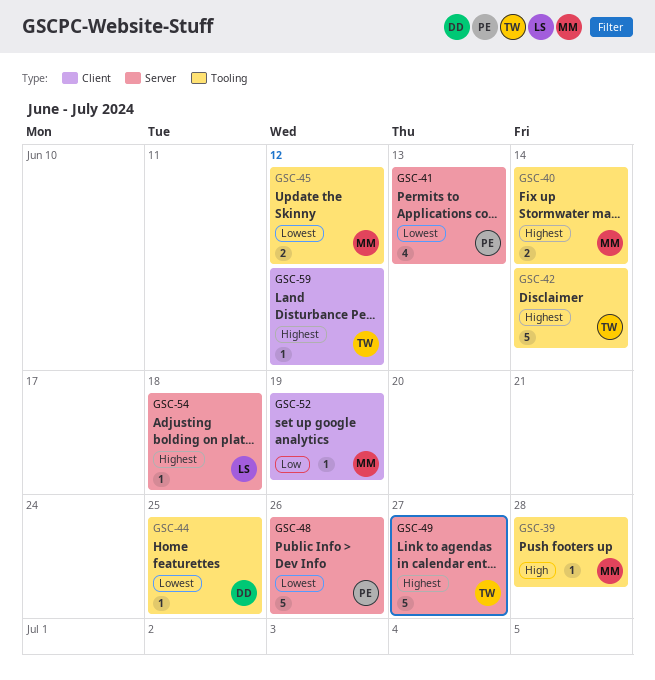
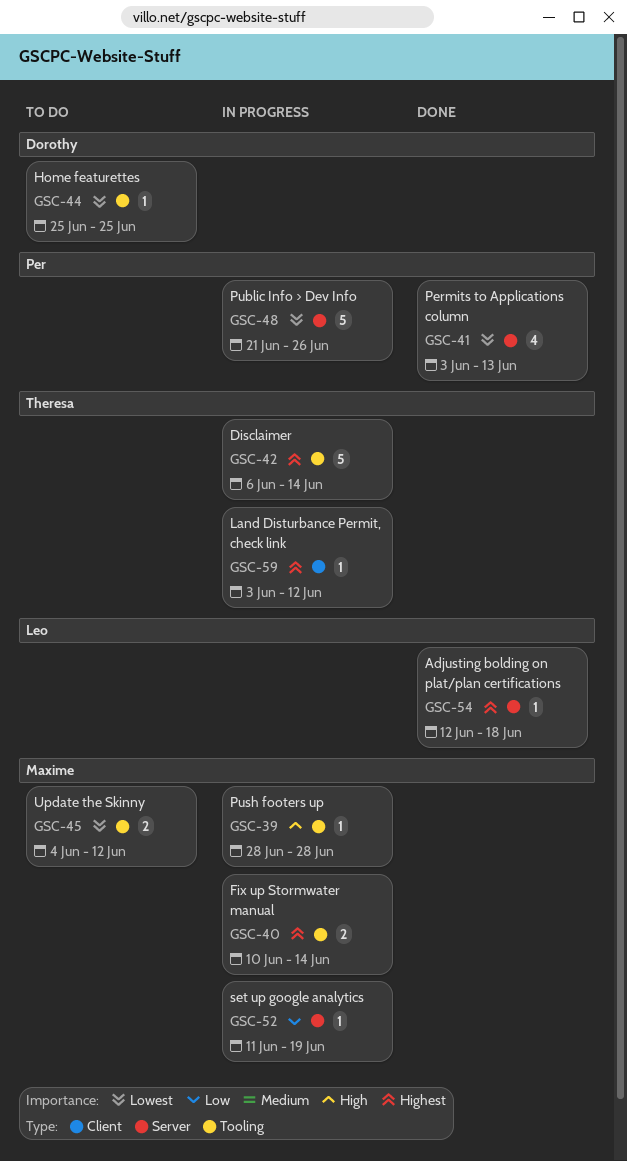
GSC-49: present -> none
GSC-52, label: Client -> Server

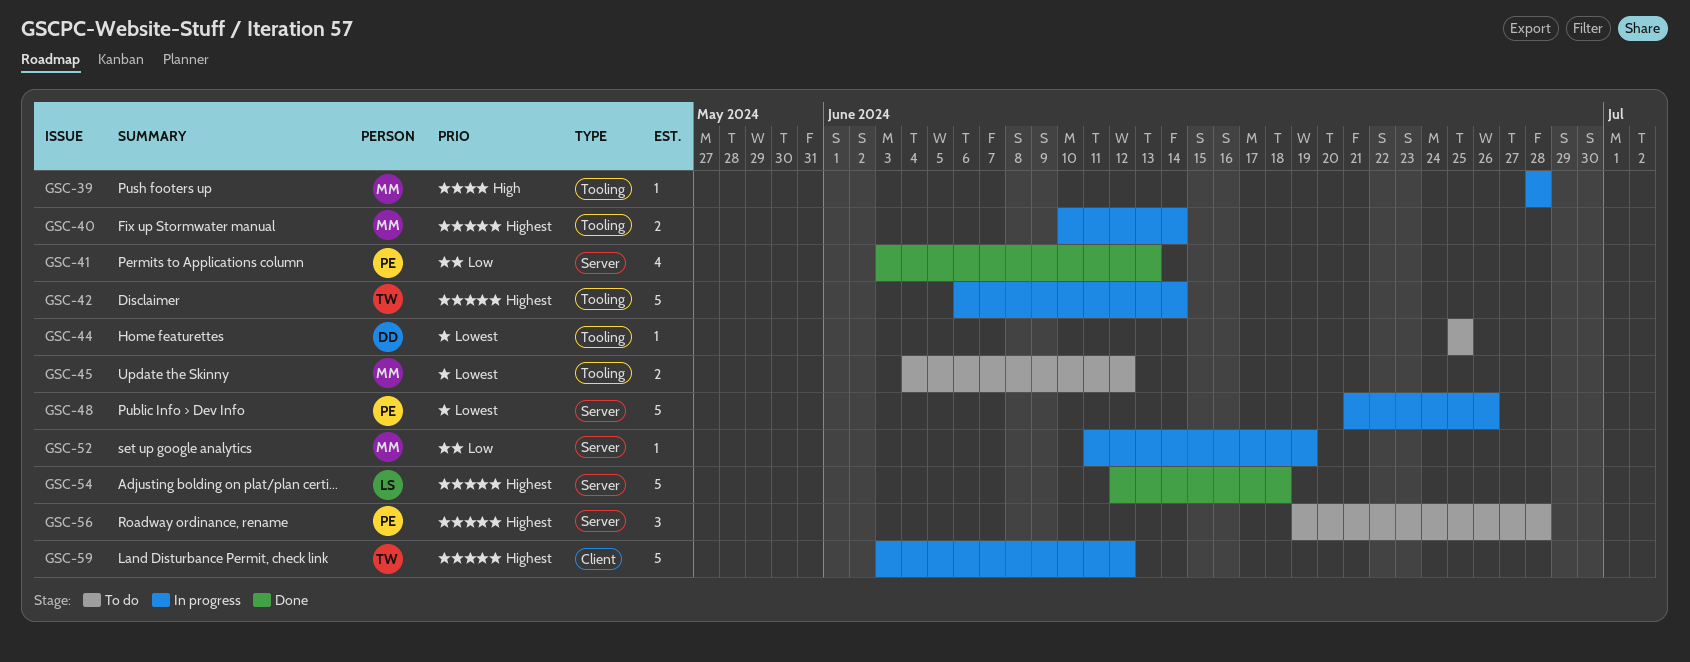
GSC-41, priority: Lowest -> Low
GSC-54, estimate: 1 -> 5
GSC-56: none -> present
GSC-59, estimate: 1 -> 5

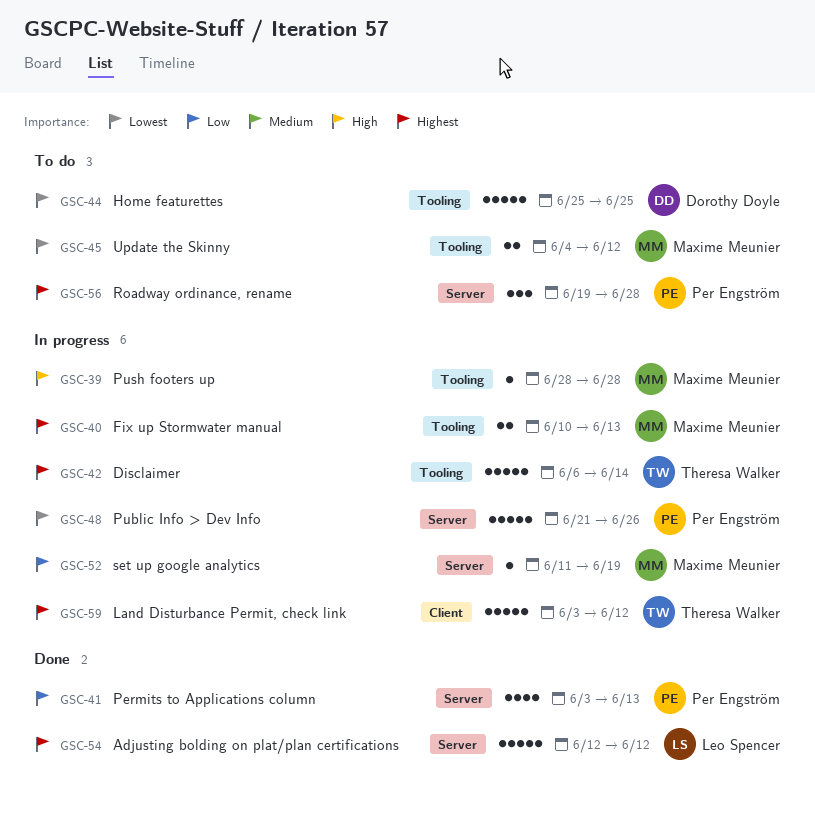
GSC-40, due: Jun 14 -> Jun 13
GSC-44, estimate: 1 -> 5
GSC-54, due: Jun 18 -> Jun 12

